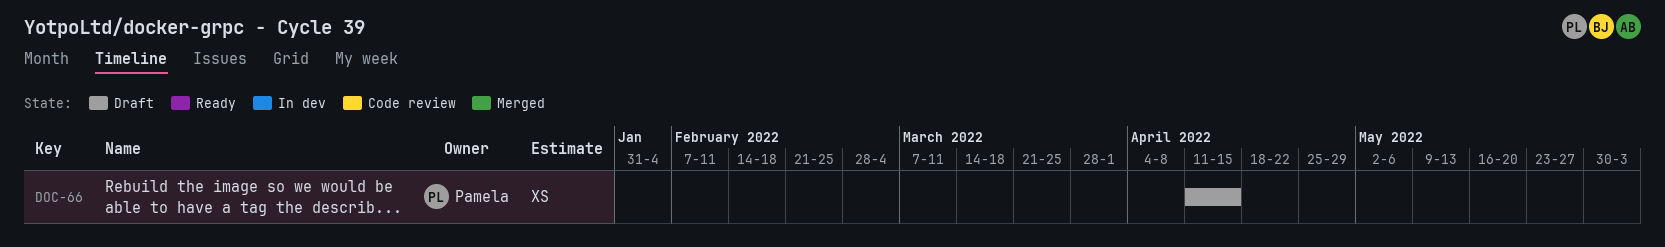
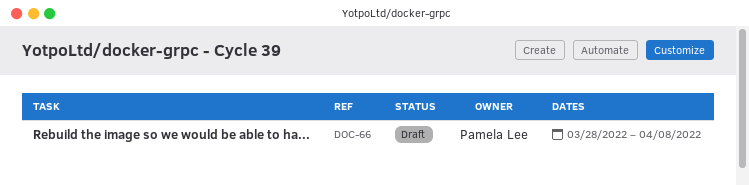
DOC-66, start: Apr 11 -> Mar 28
DOC-66, due: Apr 15 -> Apr 8

